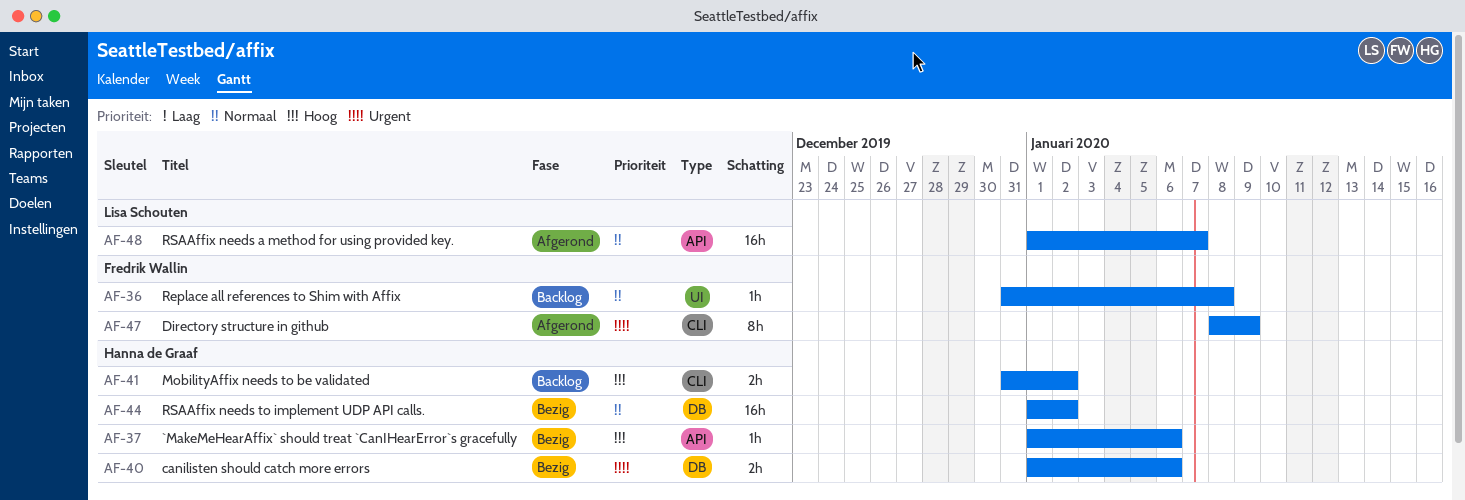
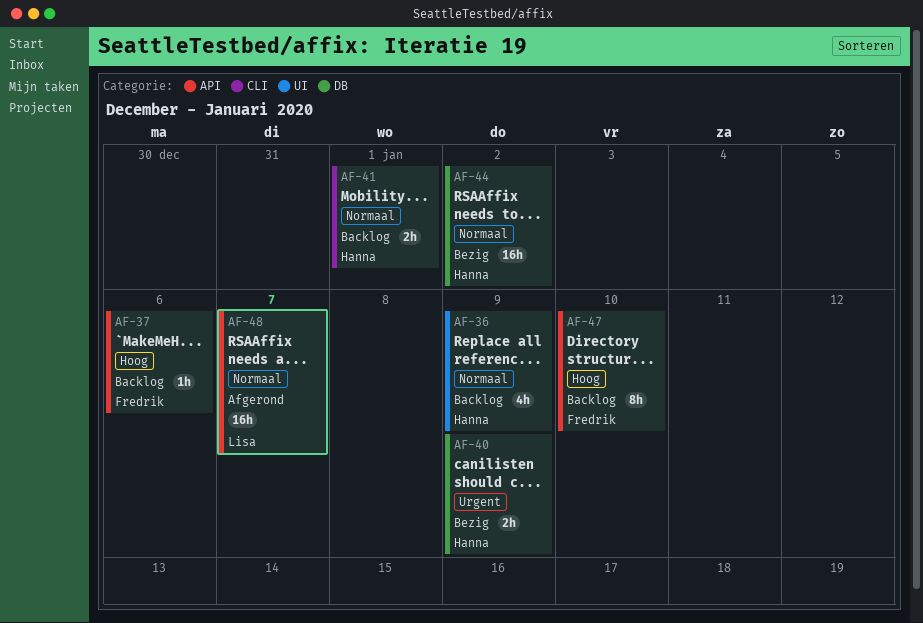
AF-36, owner: Fredrik Wallin -> Hanna de Graaf
AF-36, estimate: 1h -> 4h
AF-36, due: Jan 8 -> Jan 9
AF-37, status: Bezig -> Backlog
AF-37, owner: Hanna de Graaf -> Fredrik Wallin
AF-40, due: Jan 6 -> Jan 9
AF-41, priority: Hoog -> Normaal
AF-41, due: Jan 2 -> Jan 1
AF-47, status: Afgerond -> Backlog
AF-47, priority: Urgent -> Hoog
AF-47, label: CLI -> API
AF-47, due: Jan 9 -> Jan 10

